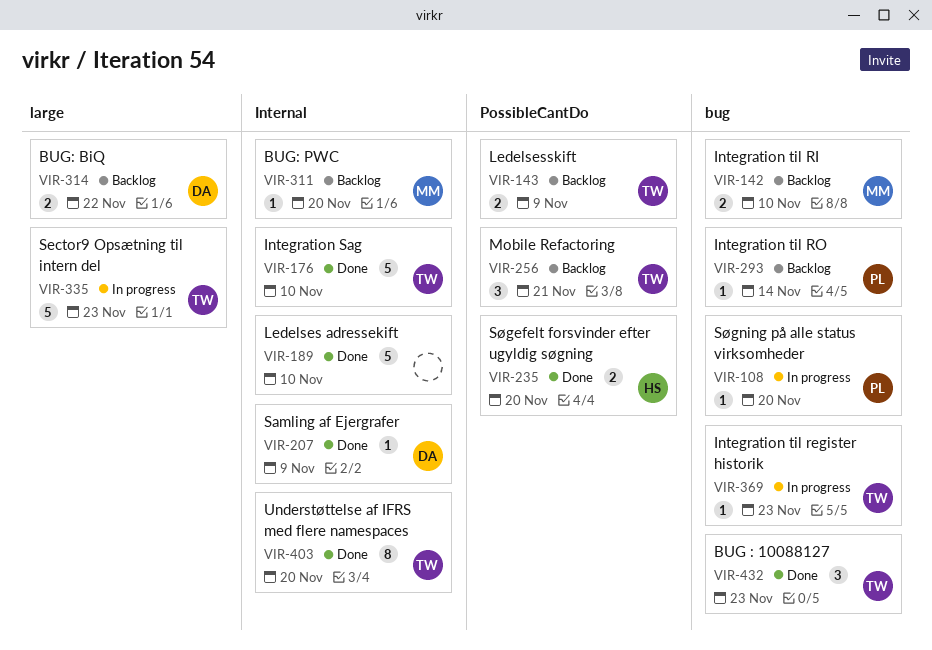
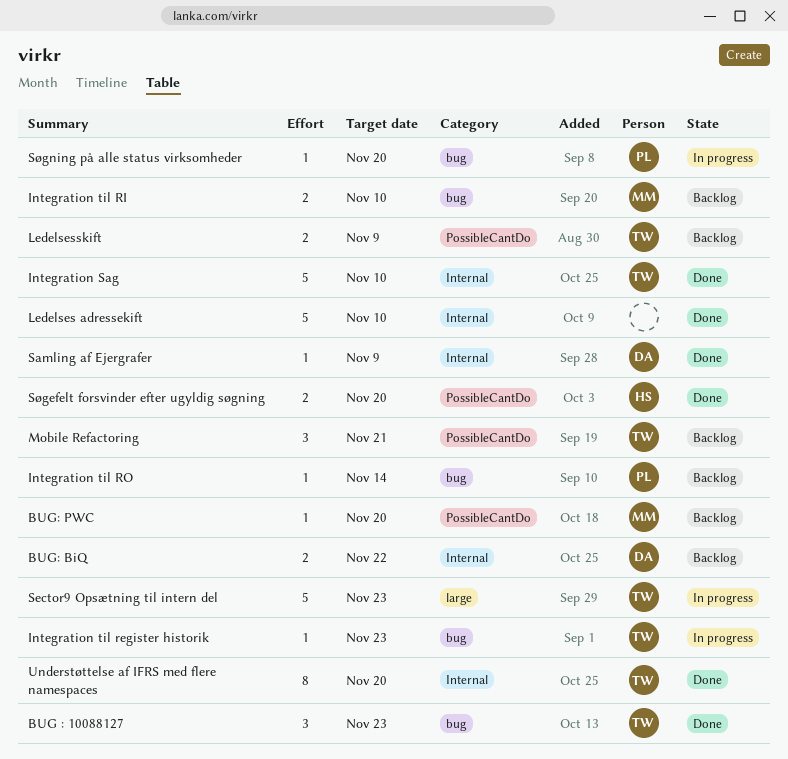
BUG: BiQ, label: large -> Internal
BUG: PWC, label: Internal -> PossibleCantDo

